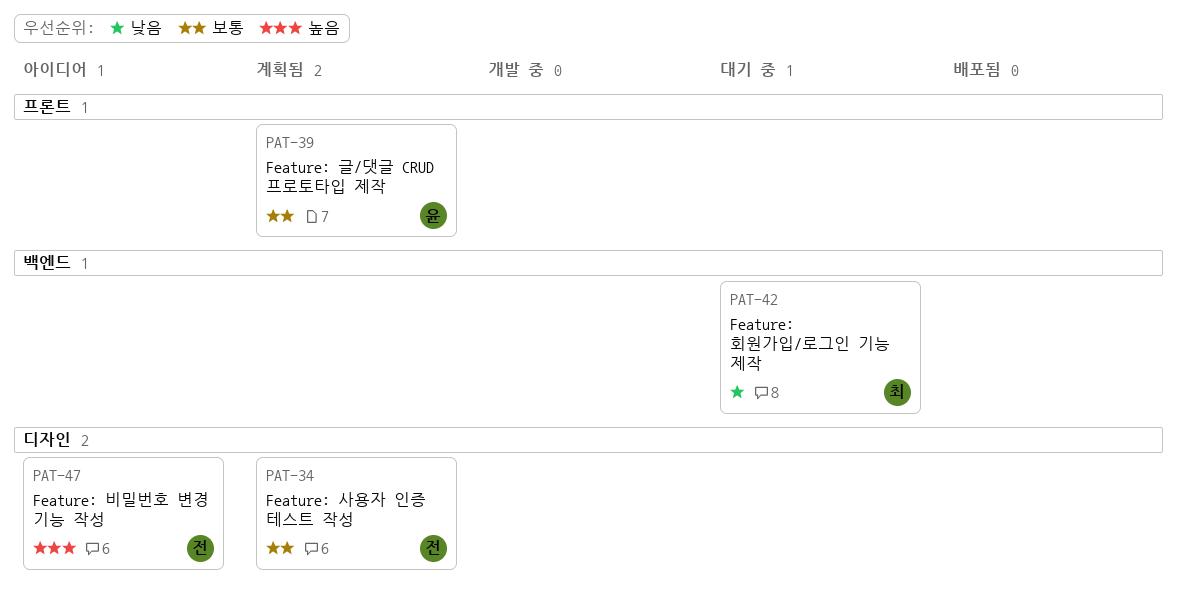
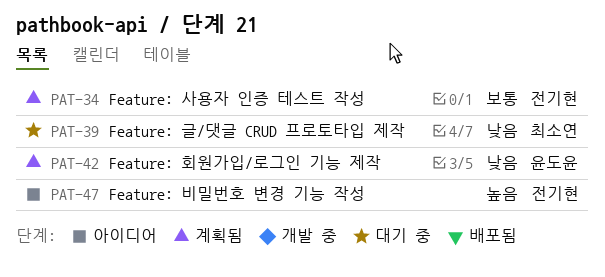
PAT-39, status: 계획됨 -> 대기 중
PAT-39, owner: 윤도윤 -> 최소연
PAT-39, priority: 보통 -> 낮음
PAT-42, status: 대기 중 -> 계획됨
PAT-42, owner: 최소연 -> 윤도윤

